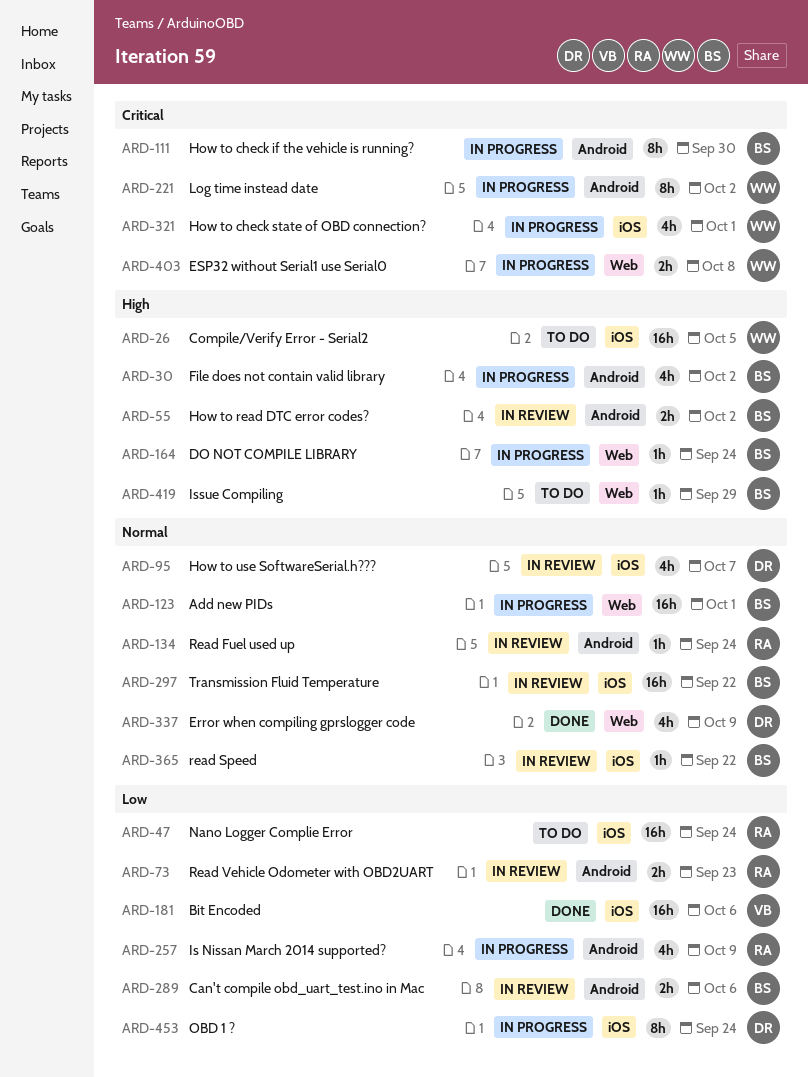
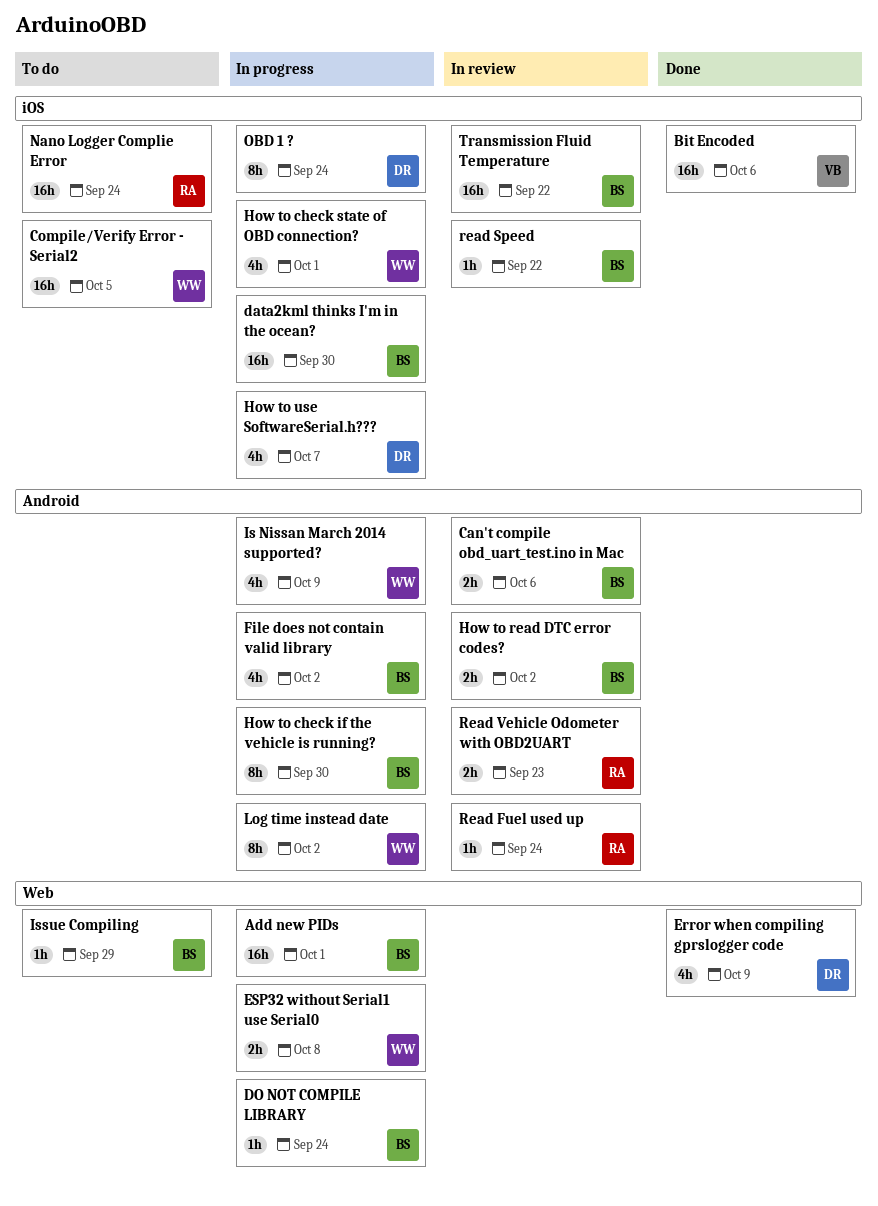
data2kml thinks I'm in the ocean?: none -> present
How to use SoftwareSerial.h???, status: In review -> In progress
Is Nissan March 2014 supported?, owner: RA -> WW

